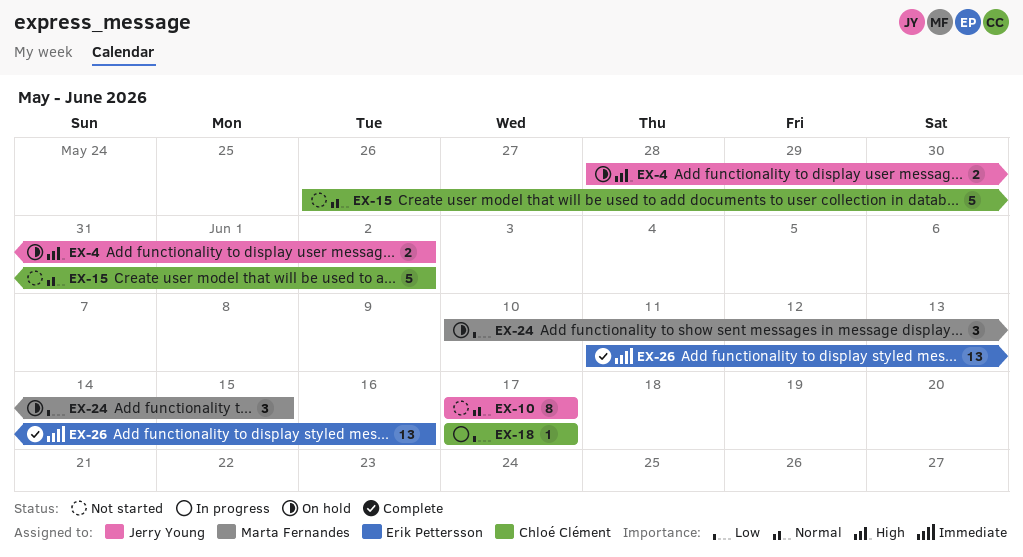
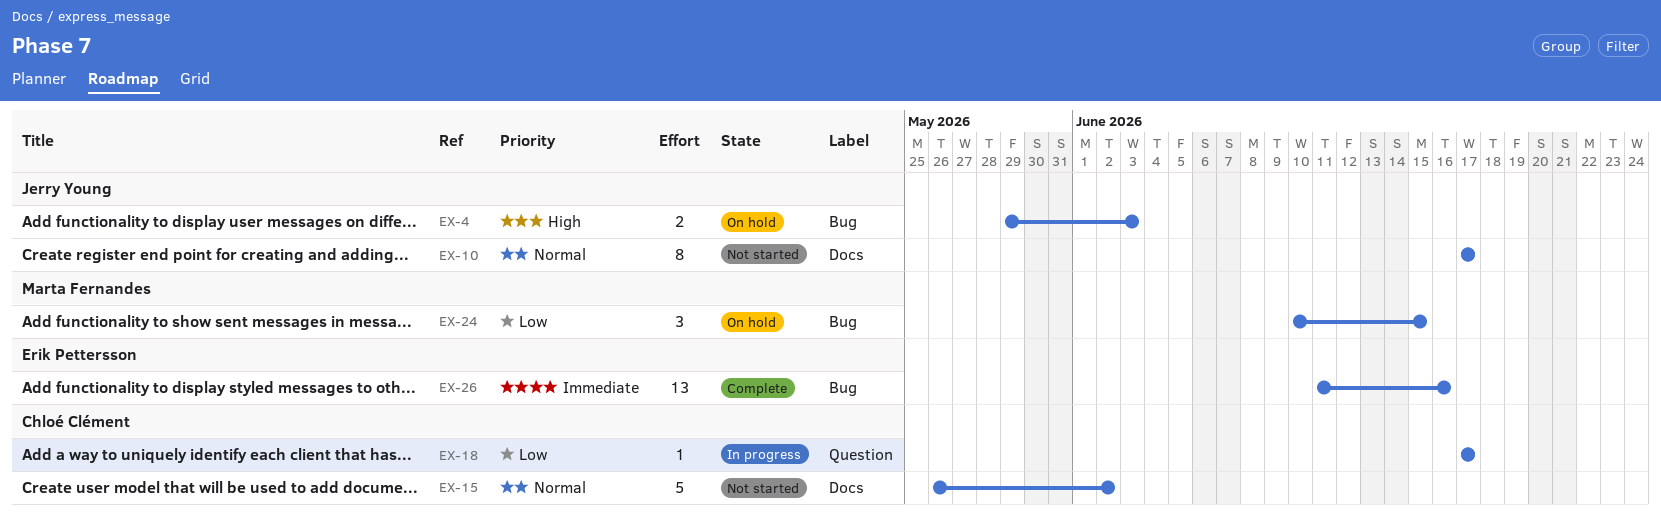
EX-4, start: May 28 -> May 29
EX-4, due: Jun 2 -> Jun 3

